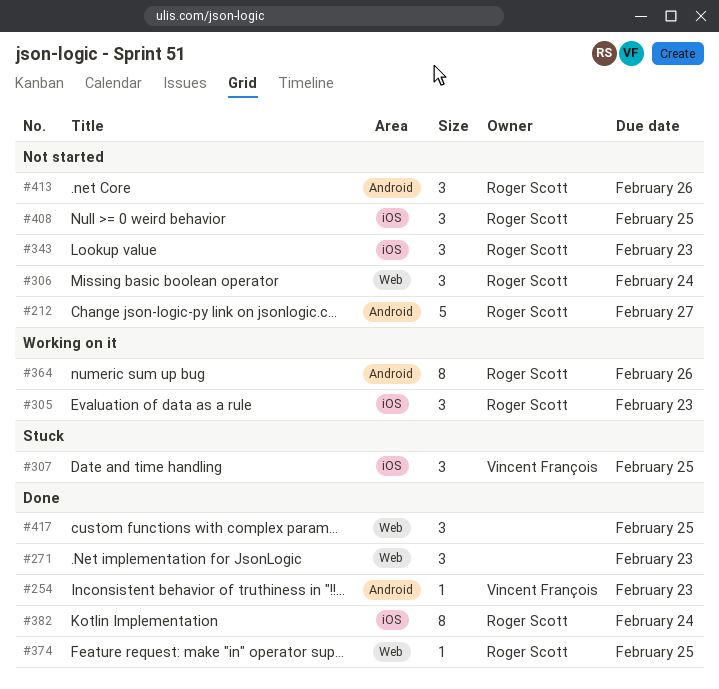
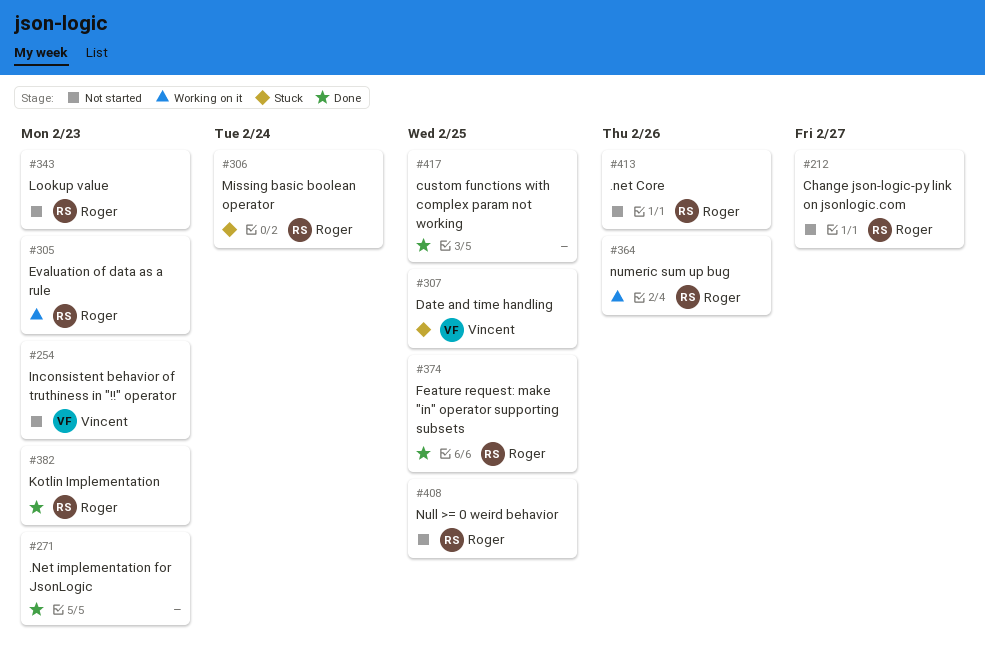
#254, status: Done -> Not started
#306, status: Not started -> Stuck
#382, due: Feb 24 -> Feb 23

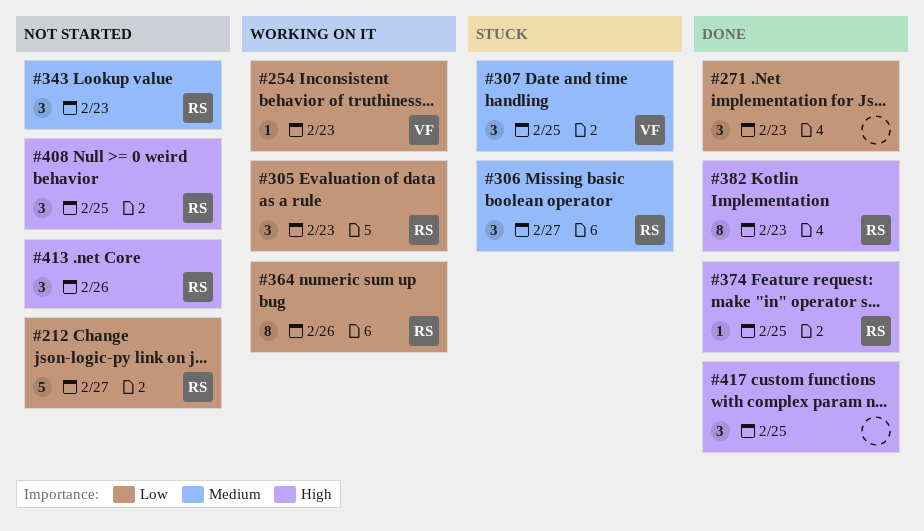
#254, status: Not started -> Working on it
#306, due: Feb 24 -> Feb 27

